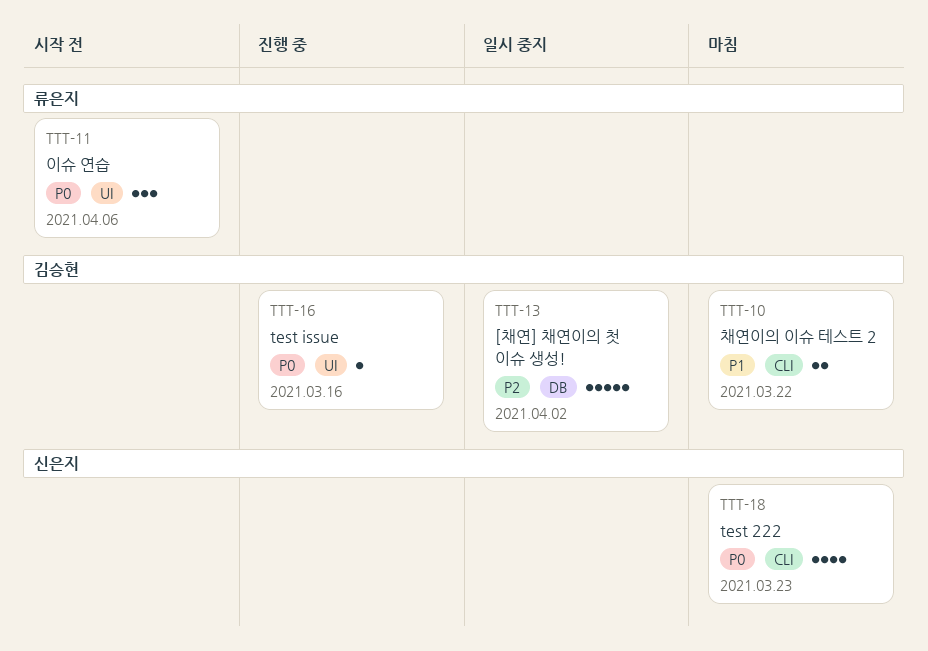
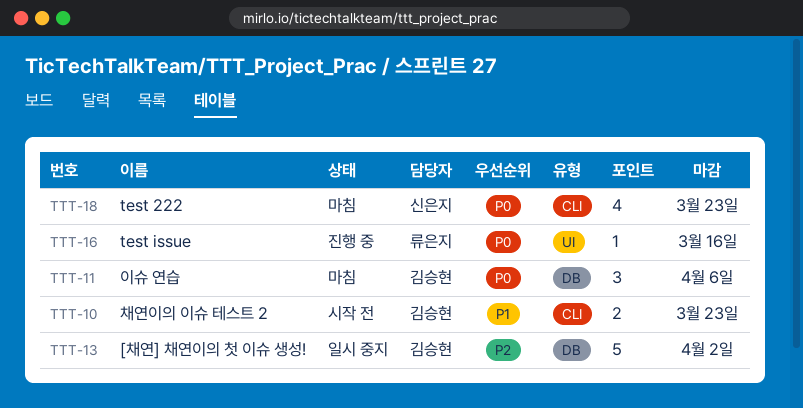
TTT-10, status: 마침 -> 시작 전
TTT-10, due: Mar 22 -> Mar 23
TTT-11, status: 시작 전 -> 마침
TTT-11, owner: 류은지 -> 김승현
TTT-11, label: UI -> DB
TTT-16, owner: 김승현 -> 류은지

